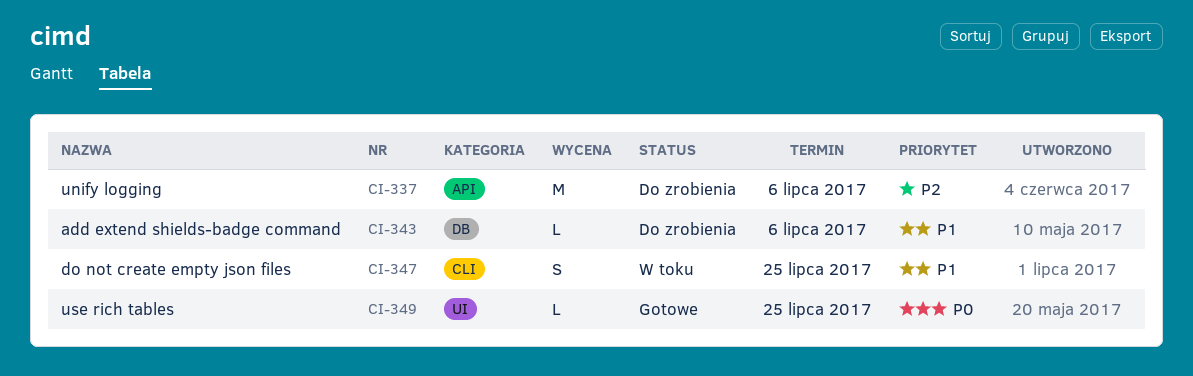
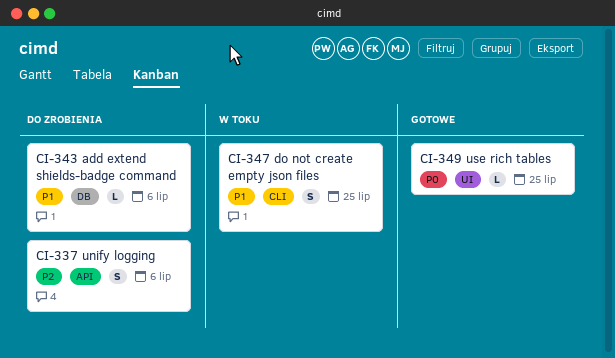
CI-337, estimate: M -> S

